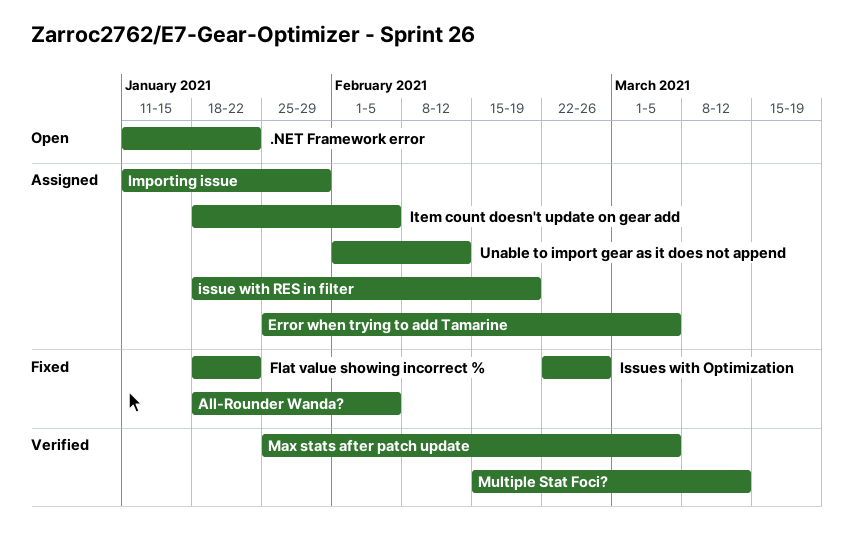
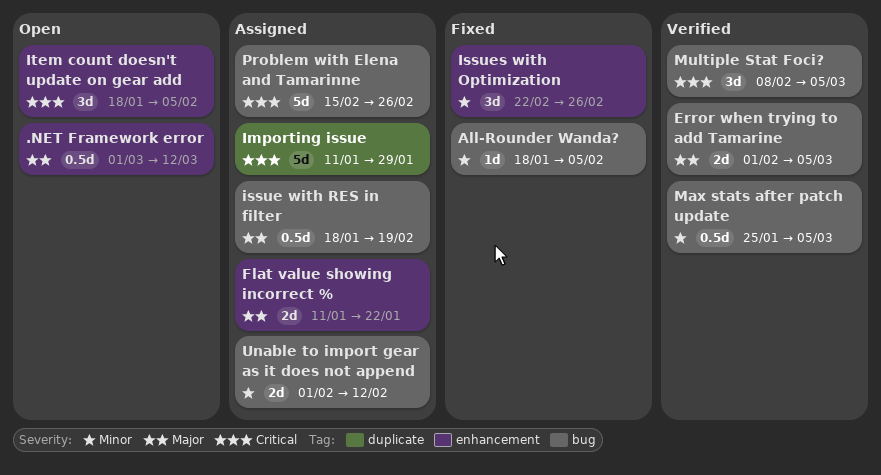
.NET Framework error, start: Jan 11 -> Mar 1
.NET Framework error, due: Jan 22 -> Mar 12
Error when trying to add Tamarine, status: Assigned -> Verified
Error when trying to add Tamarine, start: Jan 25 -> Feb 1
Flat value showing incorrect %, status: Fixed -> Assigned
Flat value showing incorrect %, start: Jan 18 -> Jan 11
Item count doesn't update on gear add, status: Assigned -> Open
Multiple Stat Foci?, start: Feb 15 -> Feb 8
Multiple Stat Foci?, due: Mar 12 -> Mar 5
Problem with Elena and Tamarinne: none -> present

